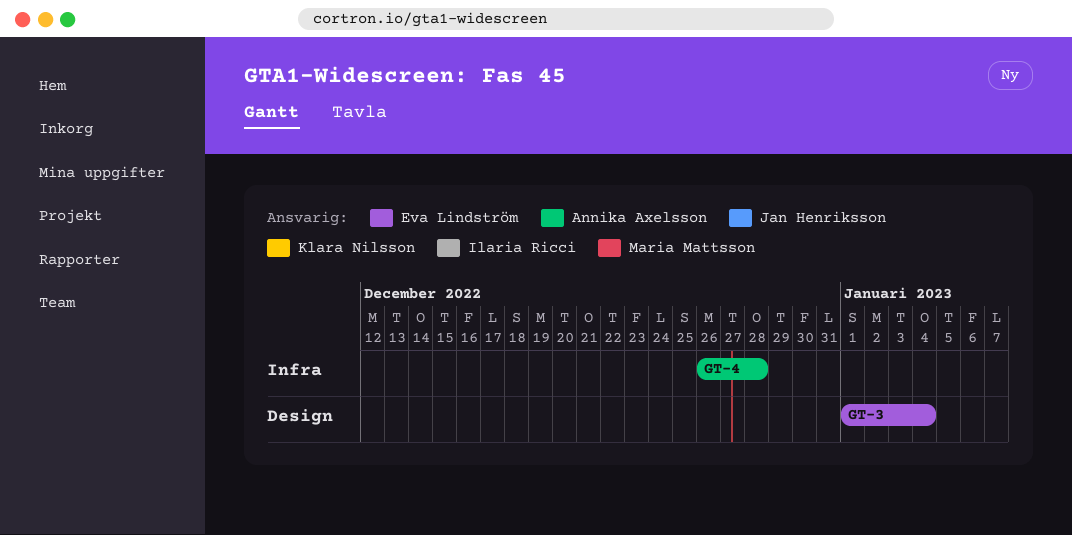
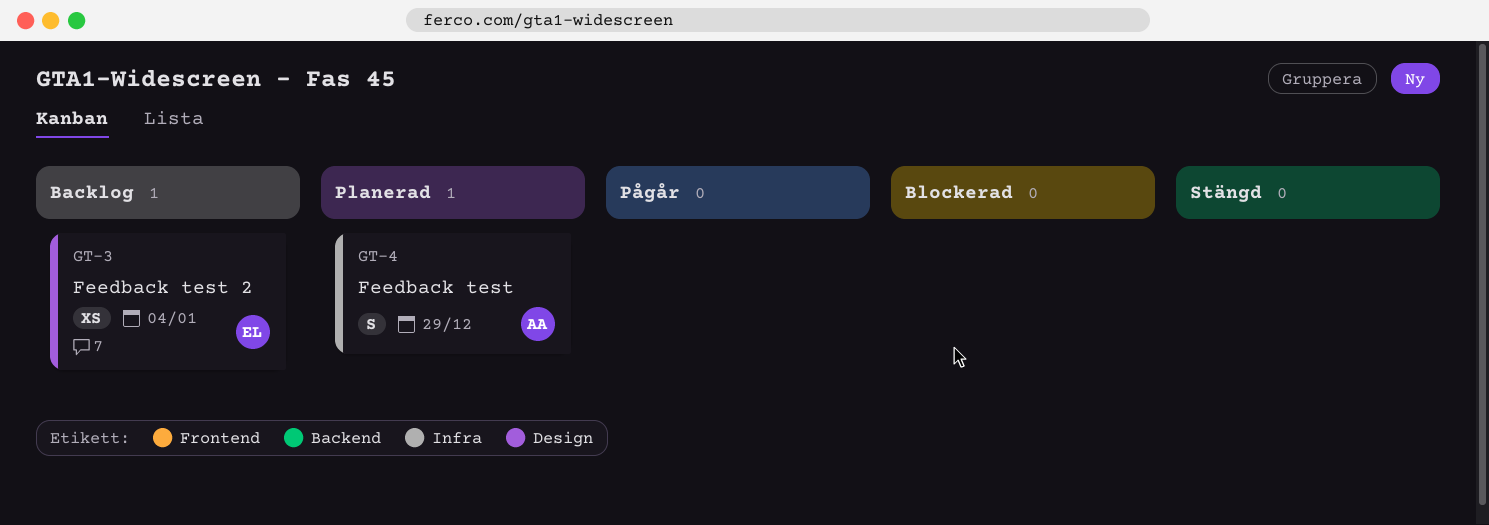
GT-4, due: Dec 28 -> Dec 29

